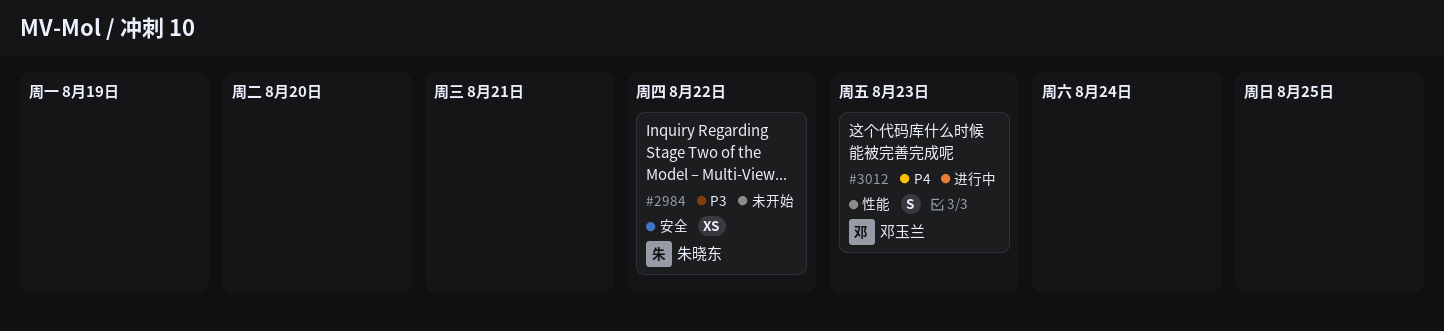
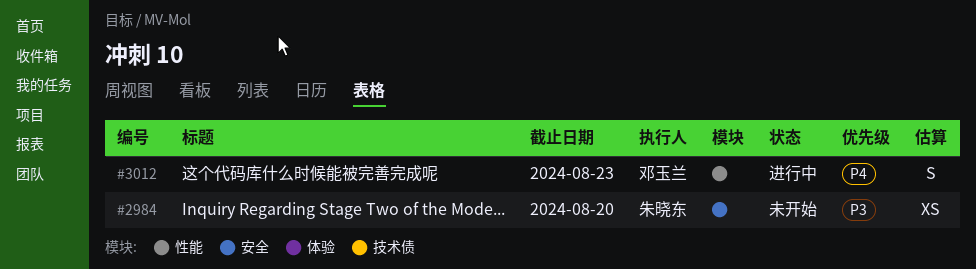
#2984, due: Aug 22 -> Aug 20

